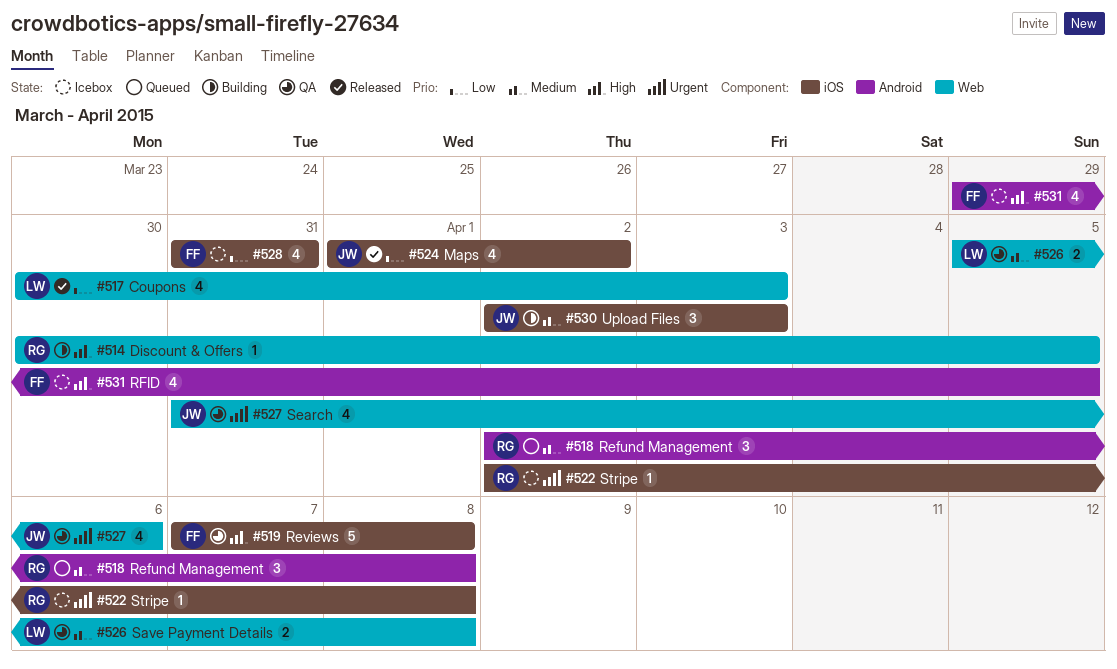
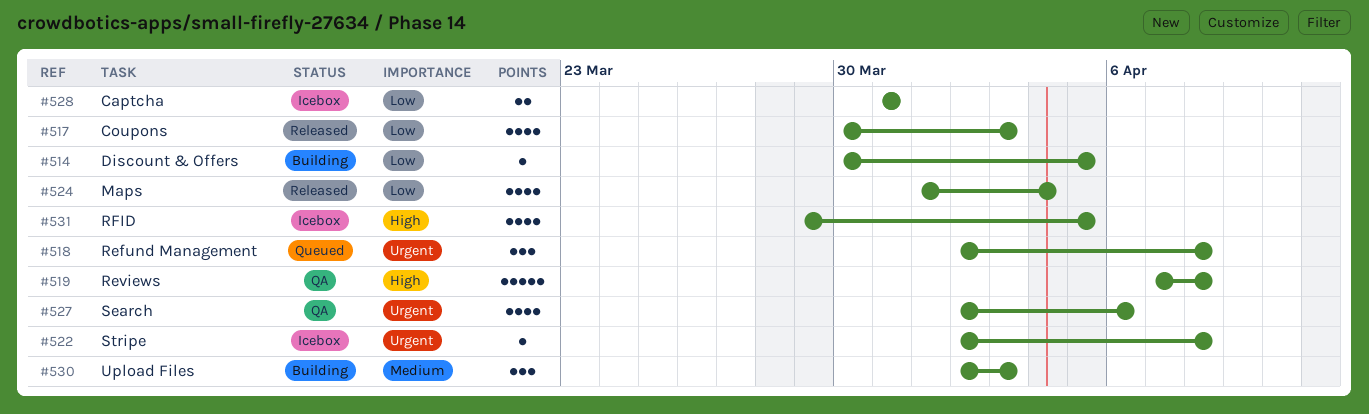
#514, priority: High -> Low
#518, priority: Medium -> Urgent
#524, due: Apr 2 -> Apr 4
#526: present -> none
#527, start: Mar 31 -> Apr 2
#528, estimate: 4 -> 2

